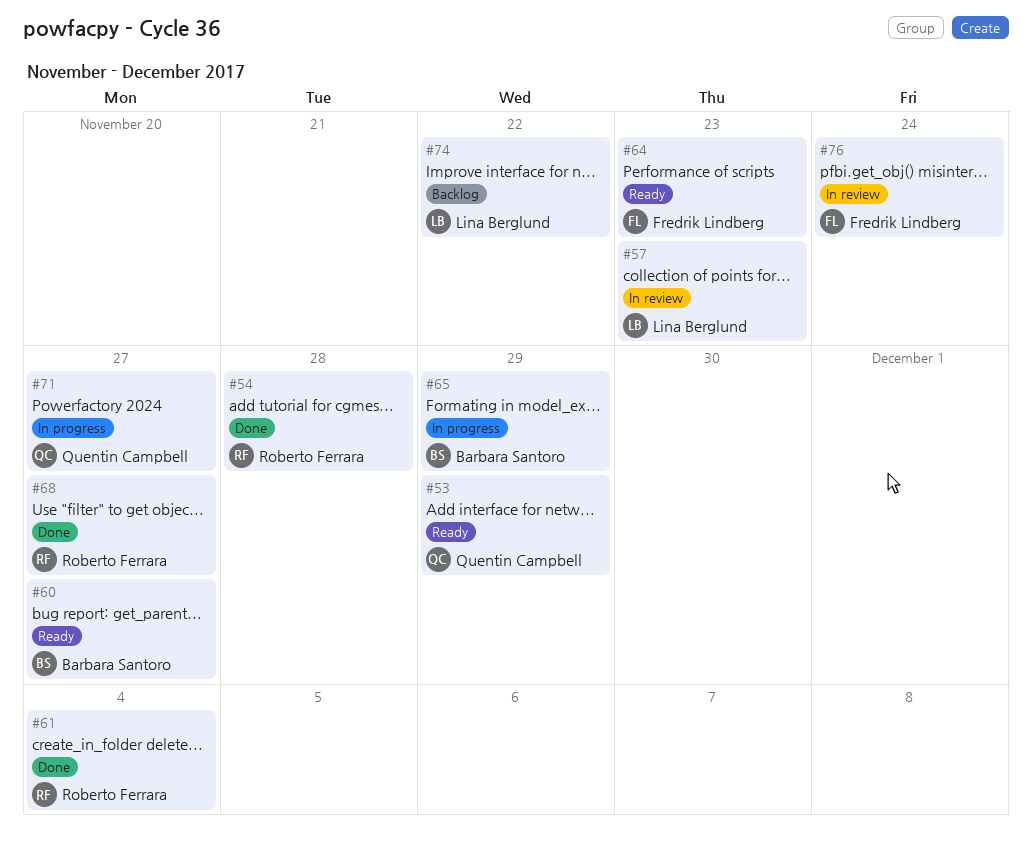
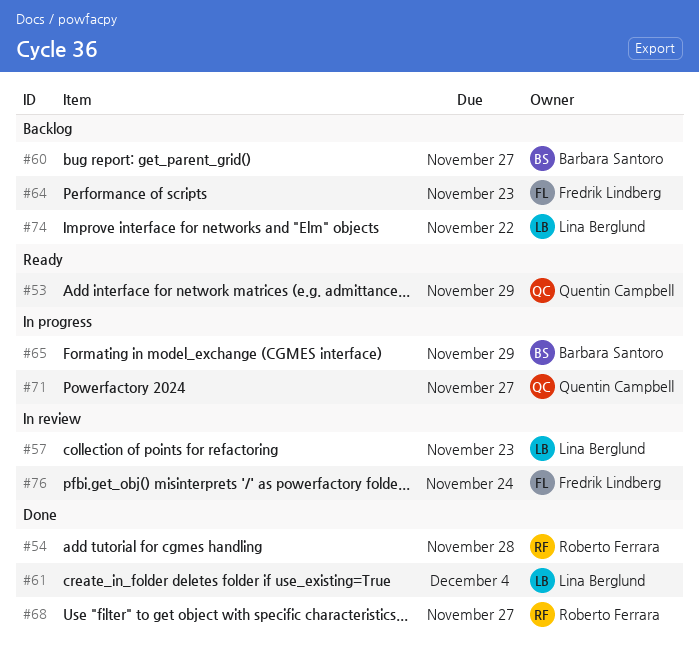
#60, status: Ready -> Backlog
#61, owner: Roberto Ferrara -> Lina Berglund
#64, status: Ready -> Backlog

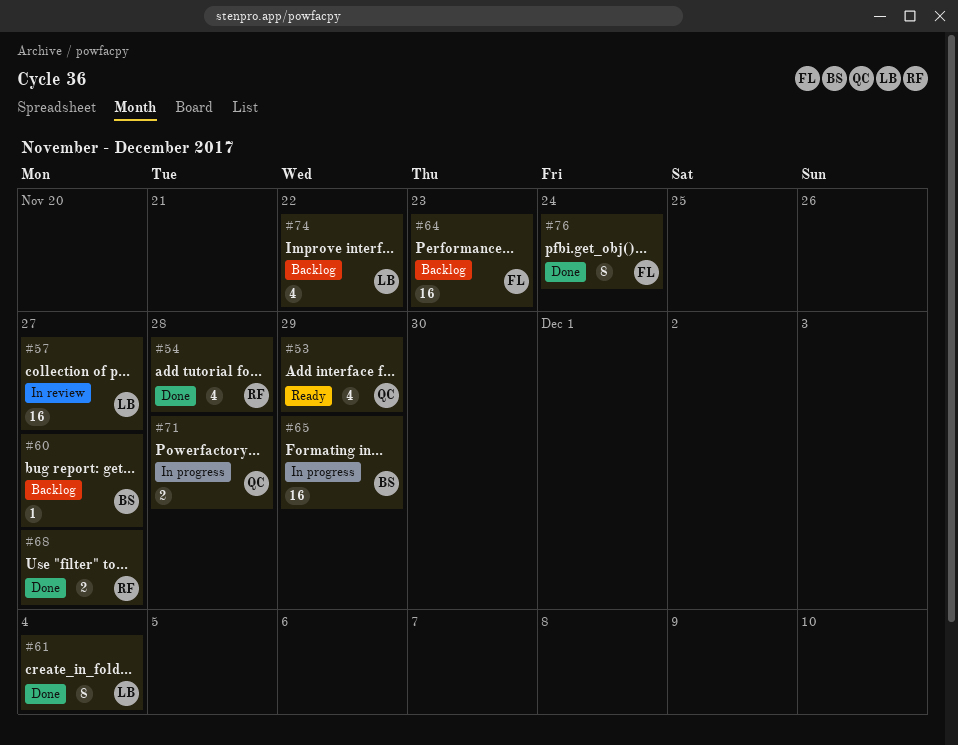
#57, due: Nov 23 -> Nov 27
#71, due: Nov 27 -> Nov 28
#76, status: In review -> Done

